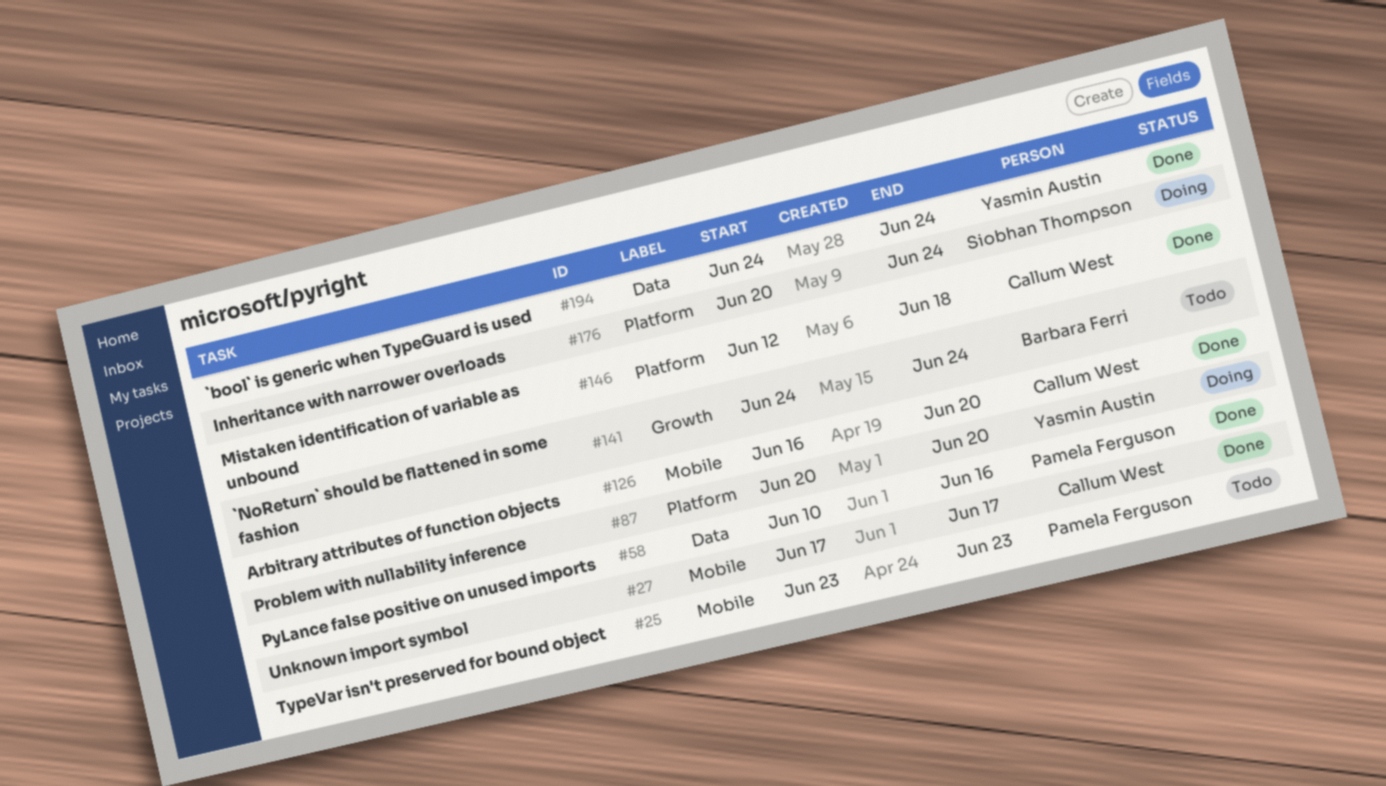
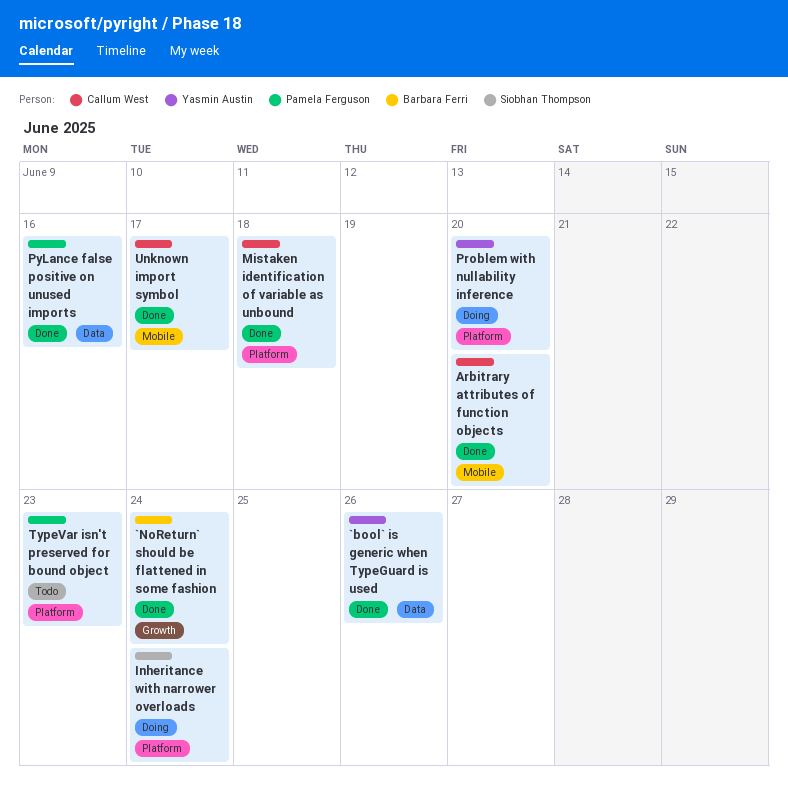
`bool` is generic when TypeGuard is used, due: Jun 24 -> Jun 26
`NoReturn` should be flattened in some fashion, status: Todo -> Done
TypeVar isn't preserved for bound object, label: Mobile -> Platform

